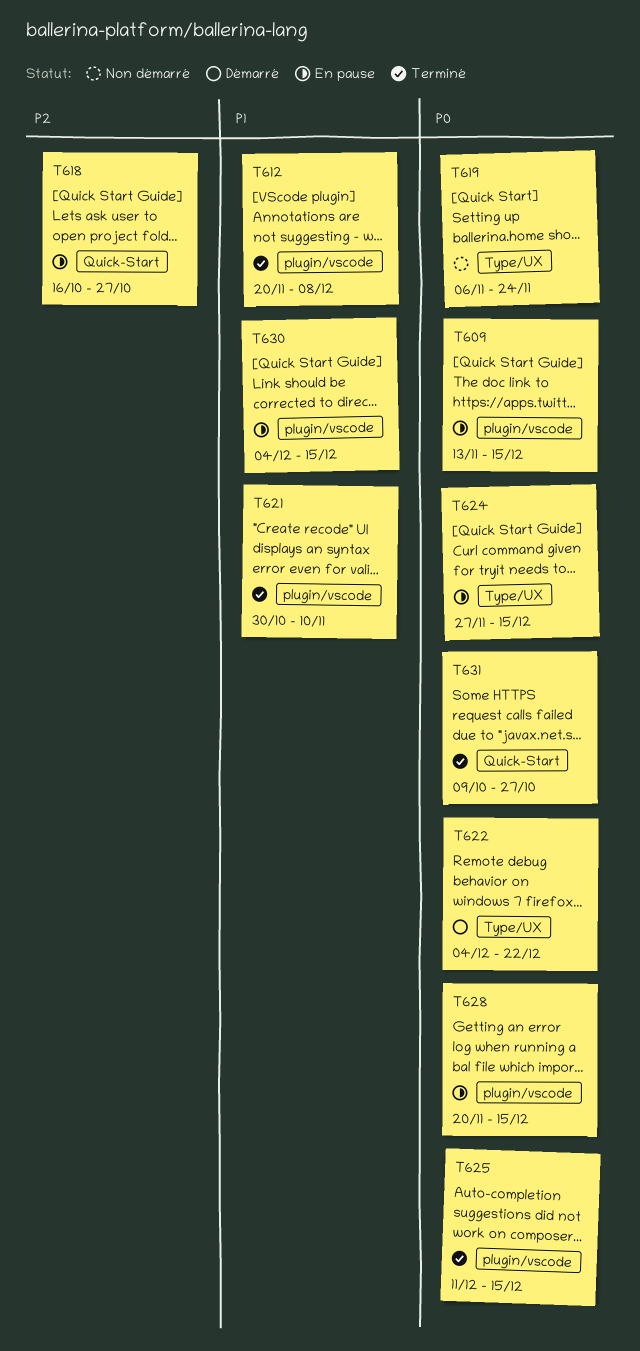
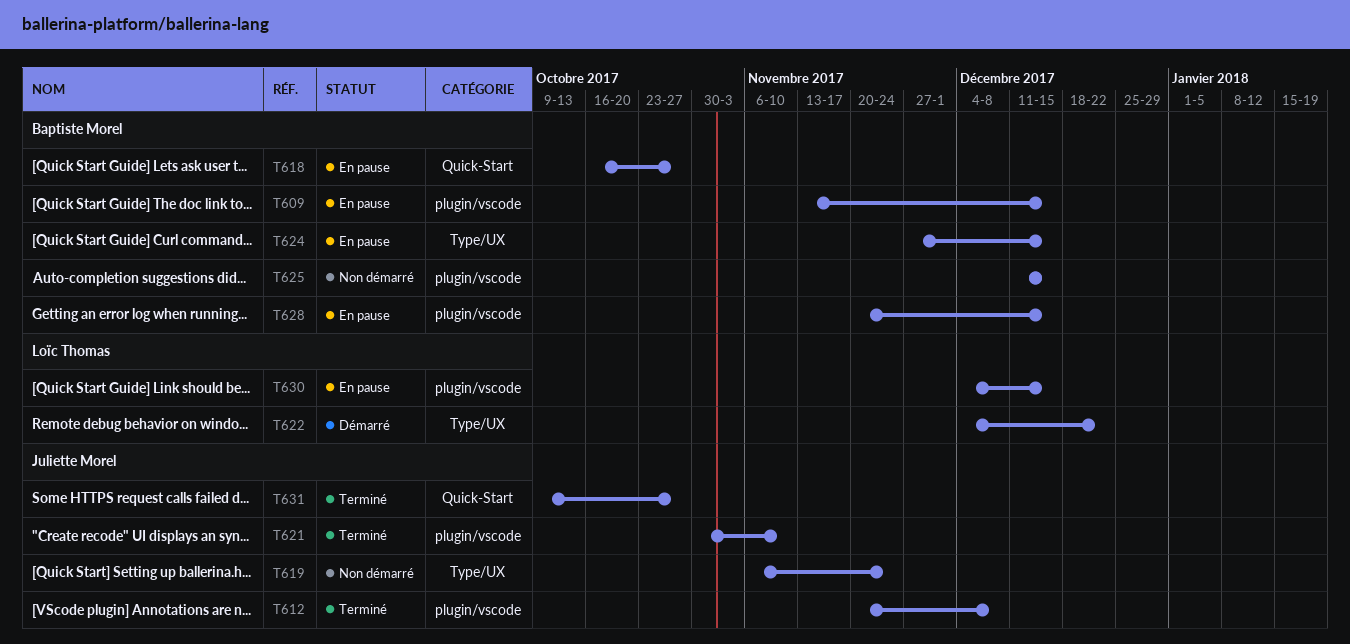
T625, status: Terminé -> Non démarré

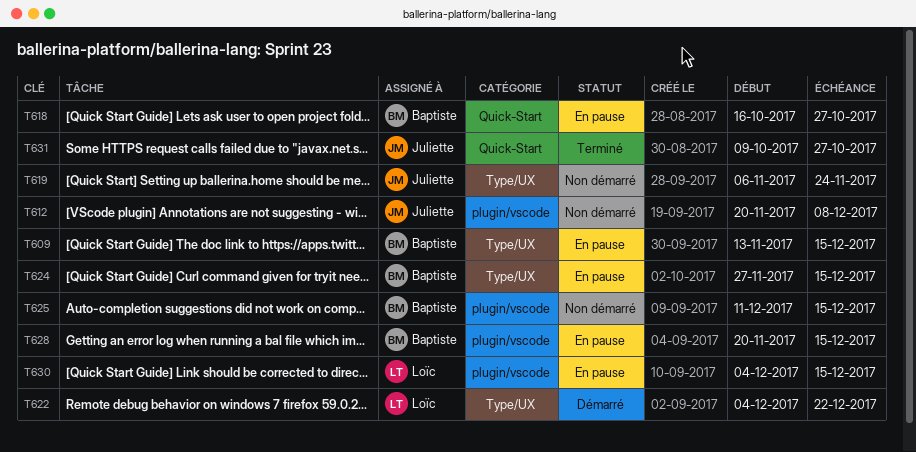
T609, label: plugin/vscode -> Type/UX
T612, status: Terminé -> Non démarré
T621: present -> none

